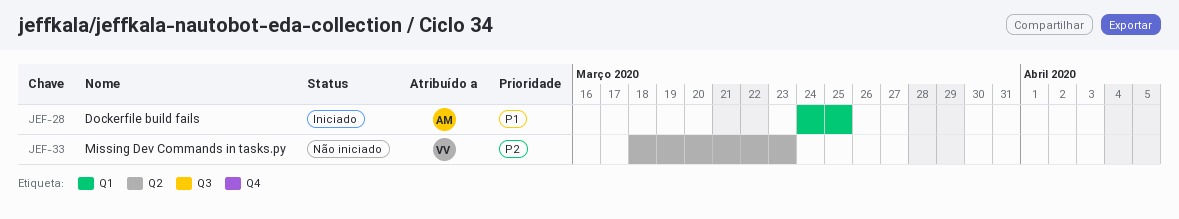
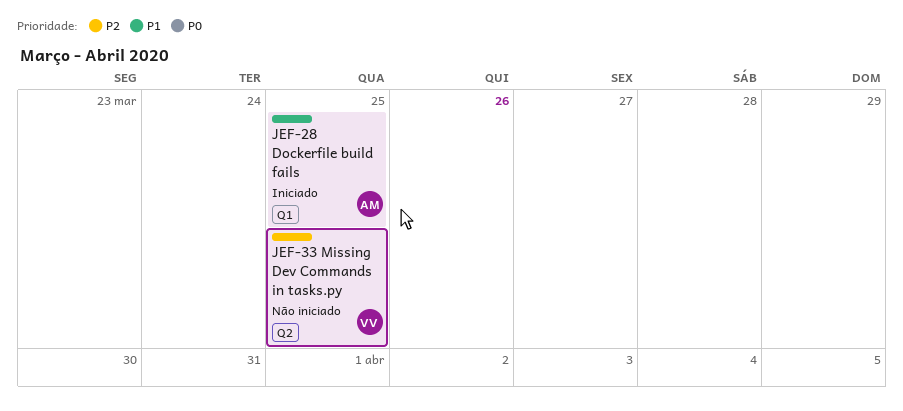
JEF-33, due: Mar 23 -> Mar 25

